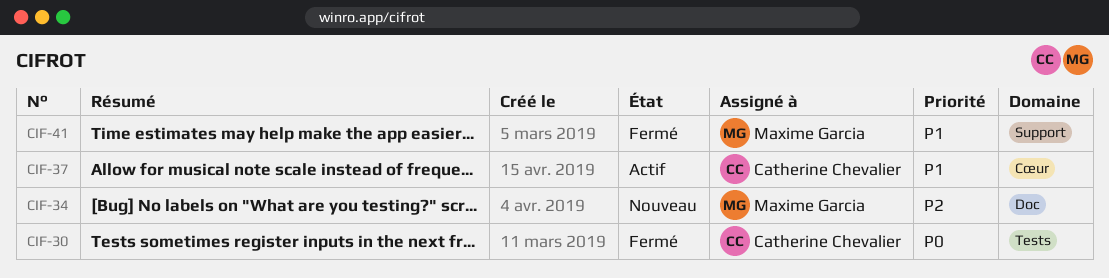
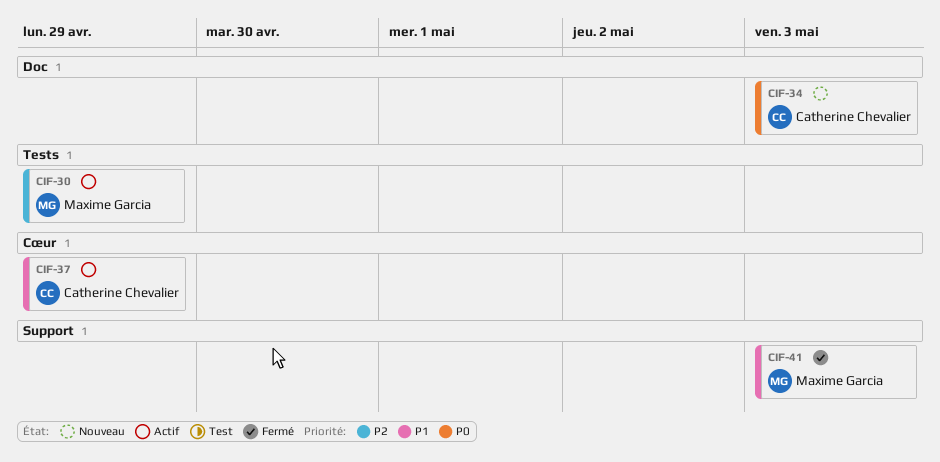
CIF-30, status: Fermé -> Actif
CIF-30, owner: Catherine Chevalier -> Maxime Garcia
CIF-30, priority: P0 -> P2
CIF-34, owner: Maxime Garcia -> Catherine Chevalier
CIF-34, priority: P2 -> P0

